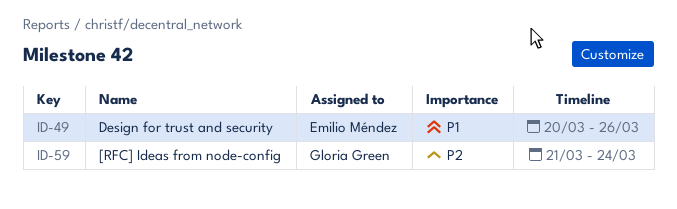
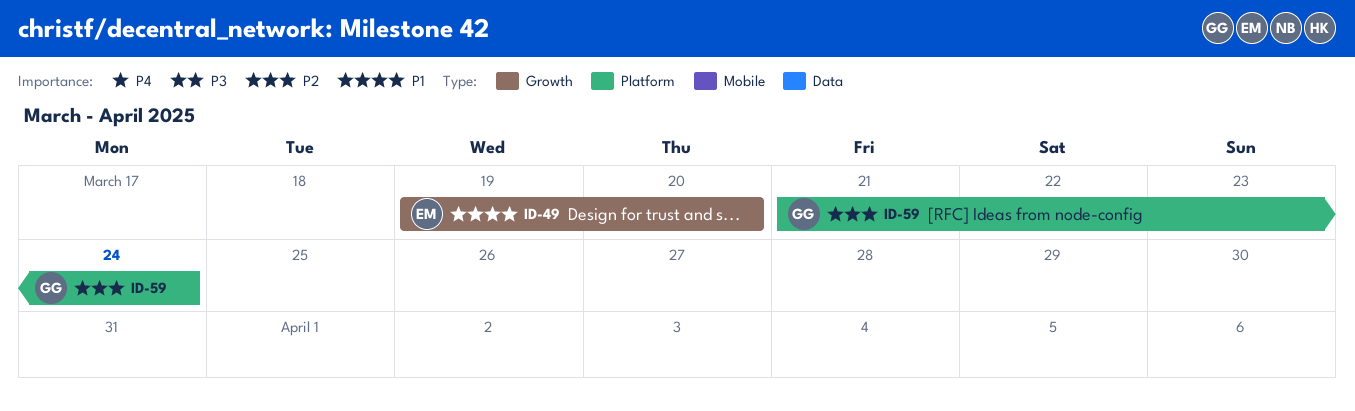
ID-49, start: Mar 20 -> Mar 19
ID-49, due: Mar 26 -> Mar 20

